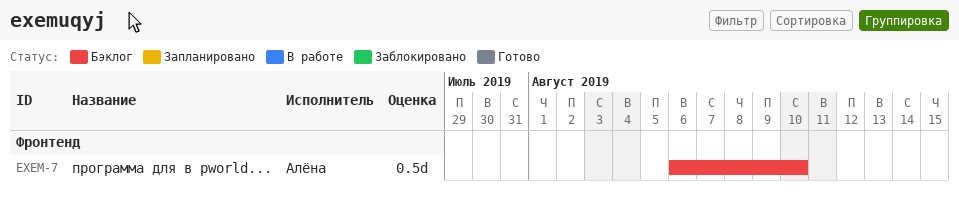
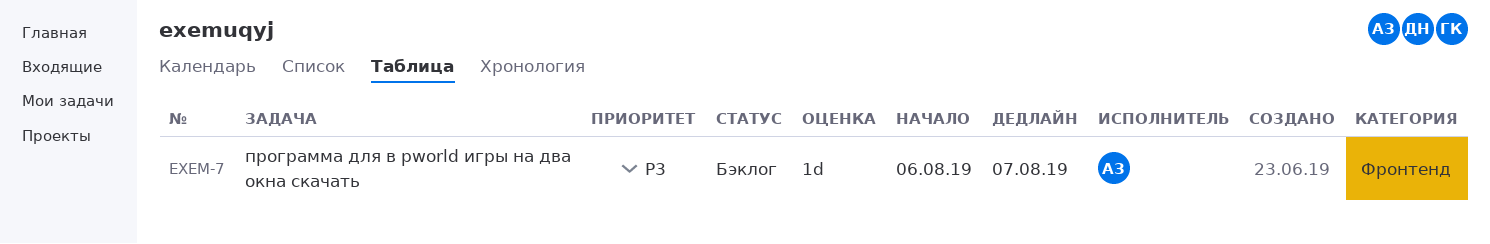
EXEM-7, estimate: 0.5d -> 1d
EXEM-7, due: Aug 10 -> Aug 7

